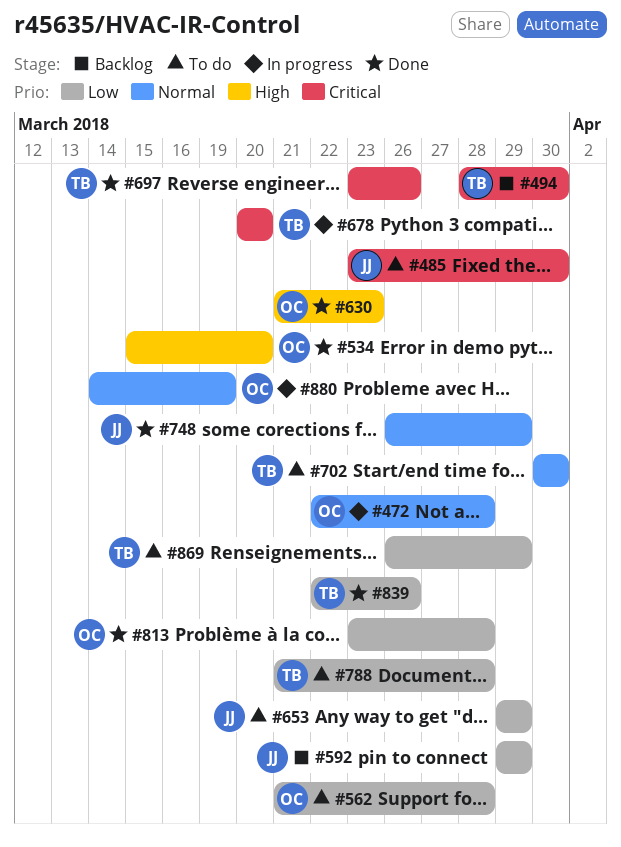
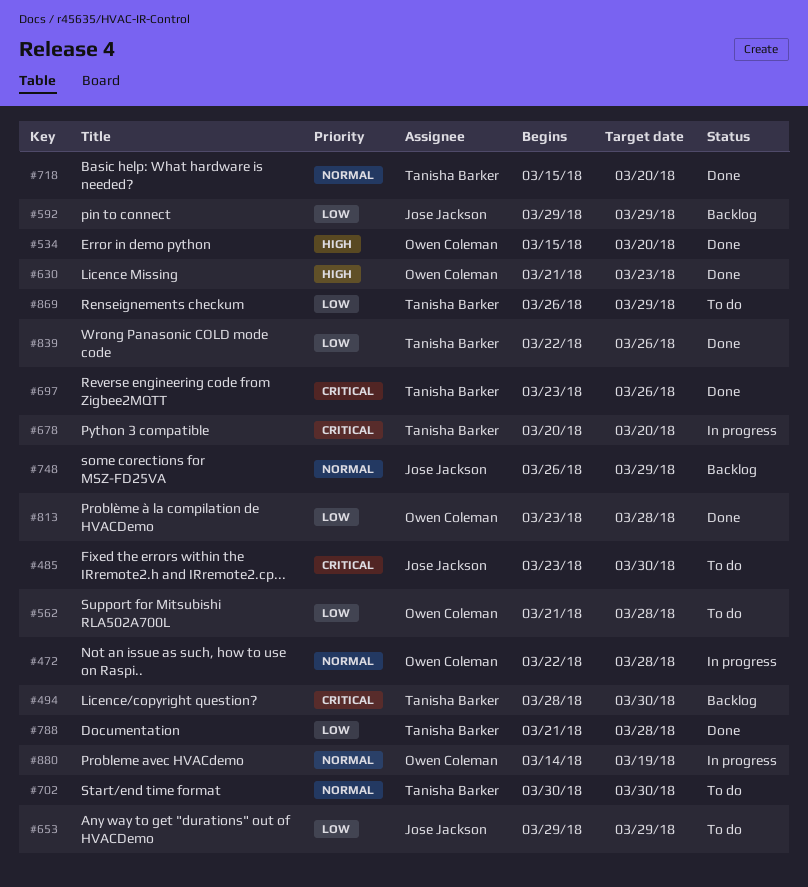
#718: none -> present
#748, status: Done -> Backlog
#788, status: To do -> Done

